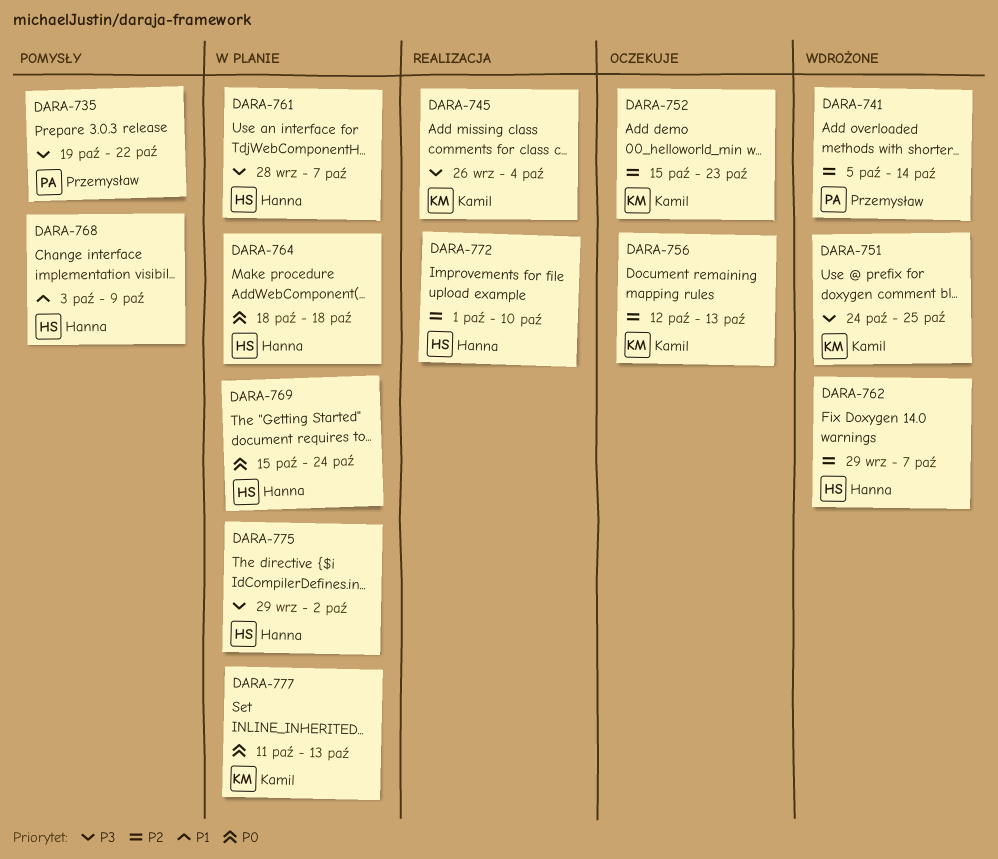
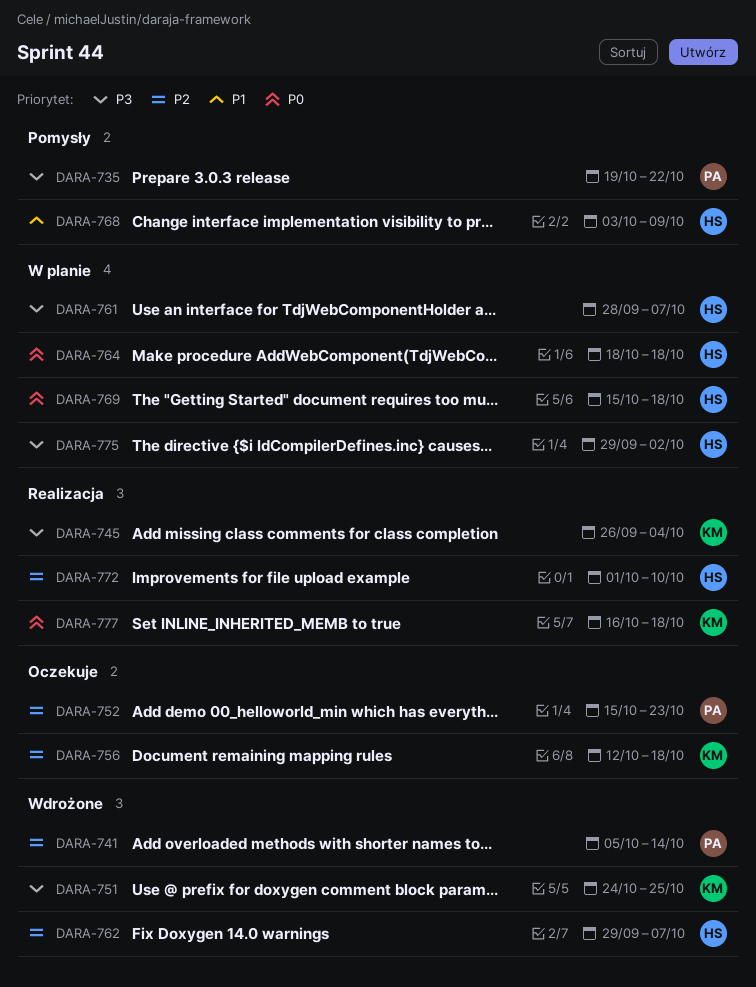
DARA-752, owner: Kamil -> Przemysław
DARA-756, due: Oct 13 -> Oct 18
DARA-769, due: Oct 24 -> Oct 18
DARA-777, status: W planie -> Realizacja
DARA-777, start: Oct 11 -> Oct 16
DARA-777, due: Oct 13 -> Oct 18

